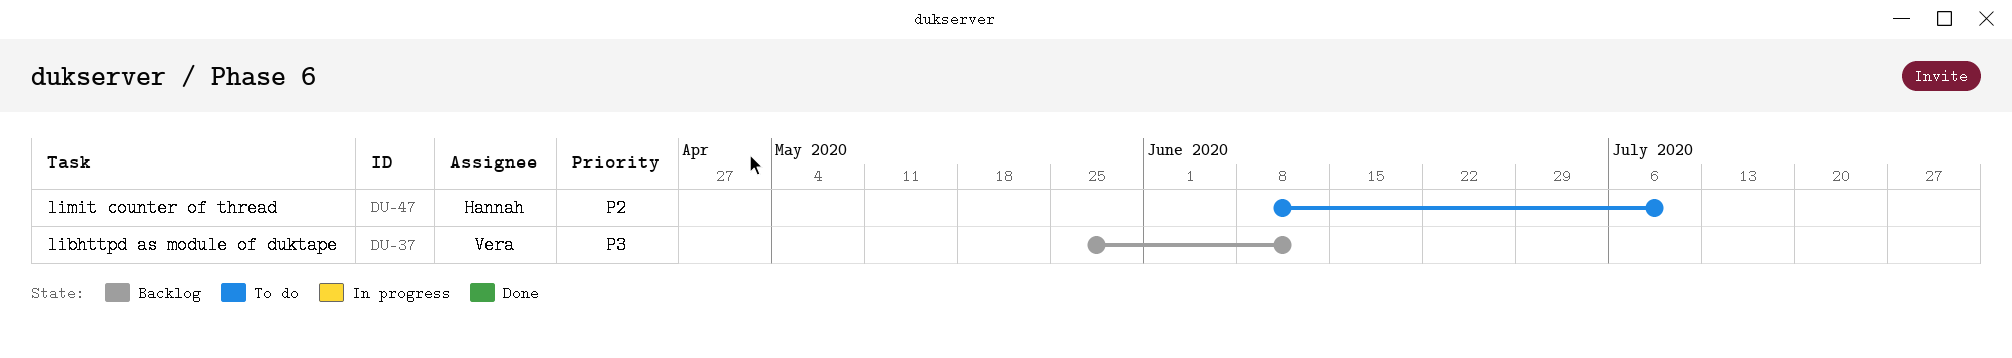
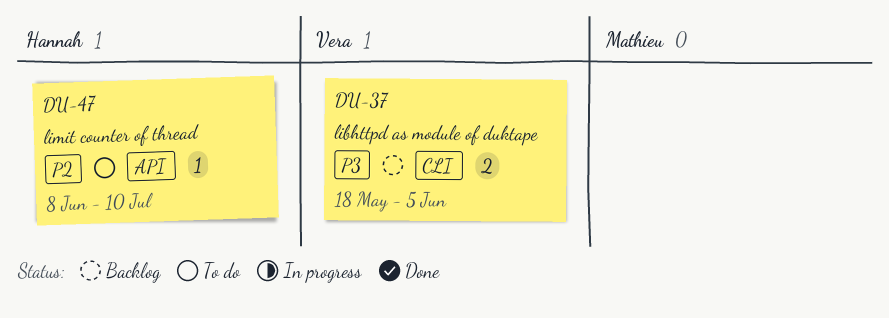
DU-37, start: May 25 -> May 18
DU-37, due: Jun 12 -> Jun 5

